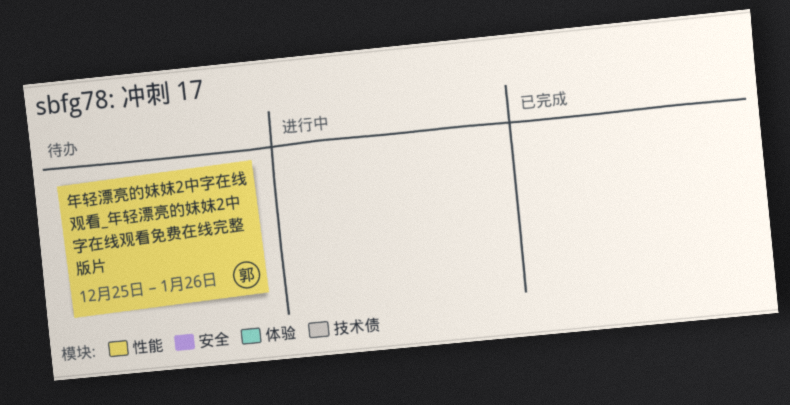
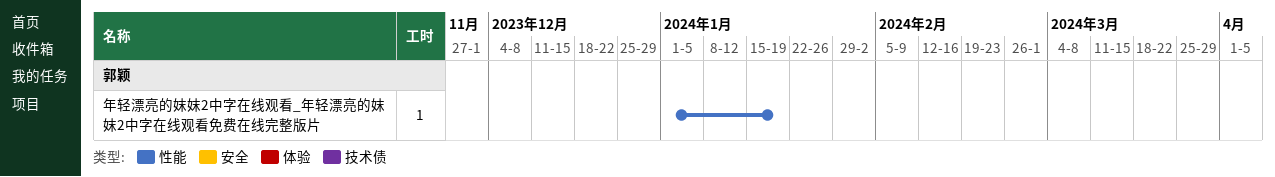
年轻漂亮的妺妺2中字在线观看_年轻漂亮的妺妺2中字在线观看免费在线完整版片, start: Dec 25 -> Jan 1
年轻漂亮的妺妺2中字在线观看_年轻漂亮的妺妺2中字在线观看免费在线完整版片, due: Jan 26 -> Jan 19

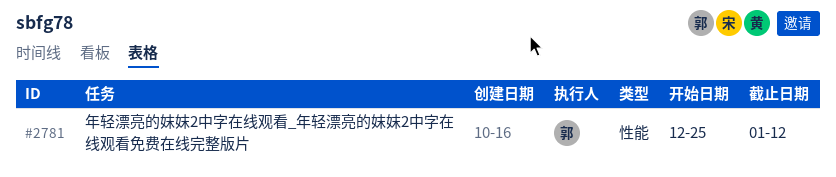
年轻漂亮的妺妺2中字在线观看_年轻漂亮的妺妺2中字在线观看免费在线完整版片, start: Jan 1 -> Dec 25
年轻漂亮的妺妺2中字在线观看_年轻漂亮的妺妺2中字在线观看免费在线完整版片, due: Jan 19 -> Jan 12

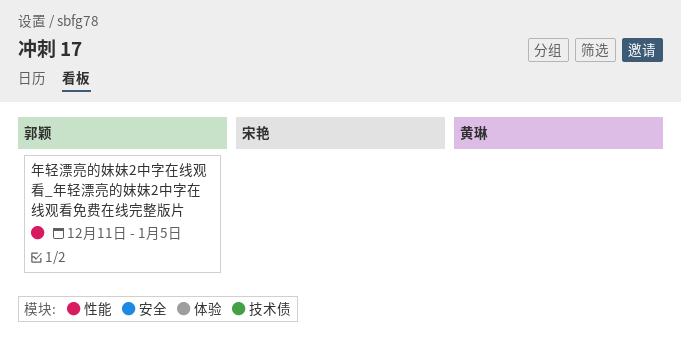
年轻漂亮的妺妺2中字在线观看_年轻漂亮的妺妺2中字在线观看免费在线完整版片, start: Dec 25 -> Dec 11
年轻漂亮的妺妺2中字在线观看_年轻漂亮的妺妺2中字在线观看免费在线完整版片, due: Jan 12 -> Jan 5

